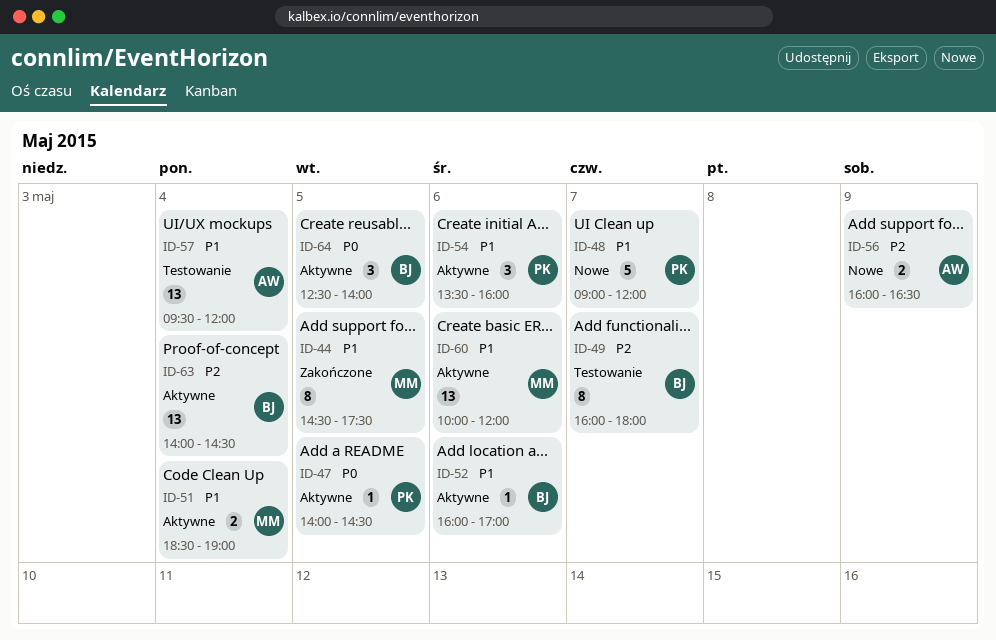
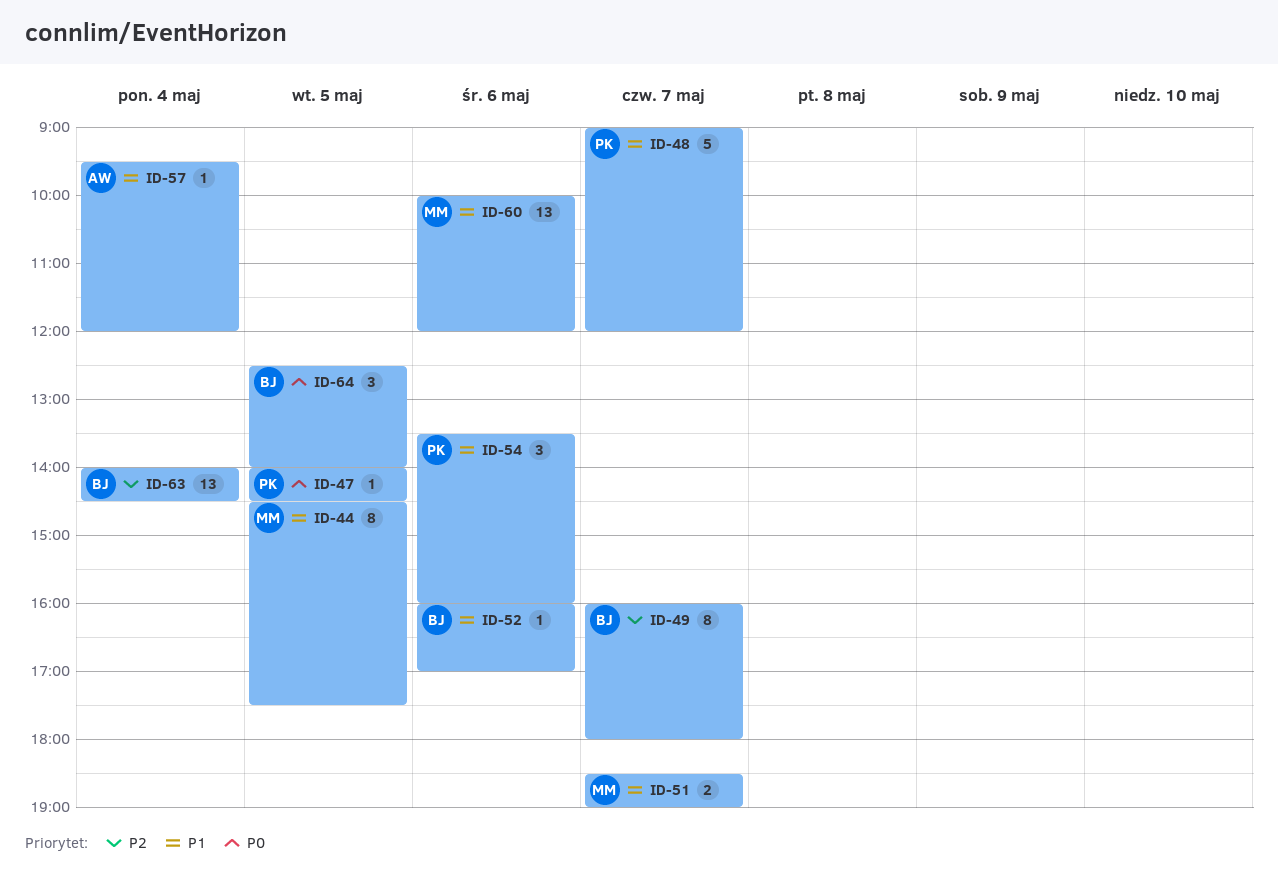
ID-51, day: May 4 -> May 7
ID-56: present -> none
ID-57, estimate: 13 -> 1

